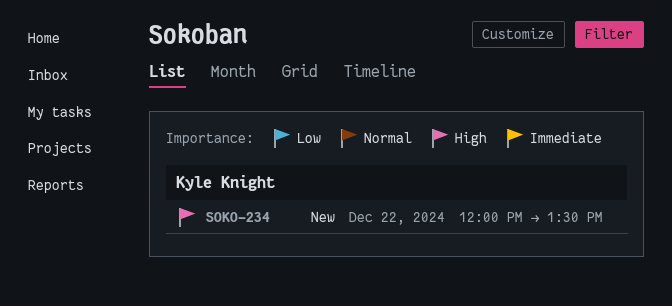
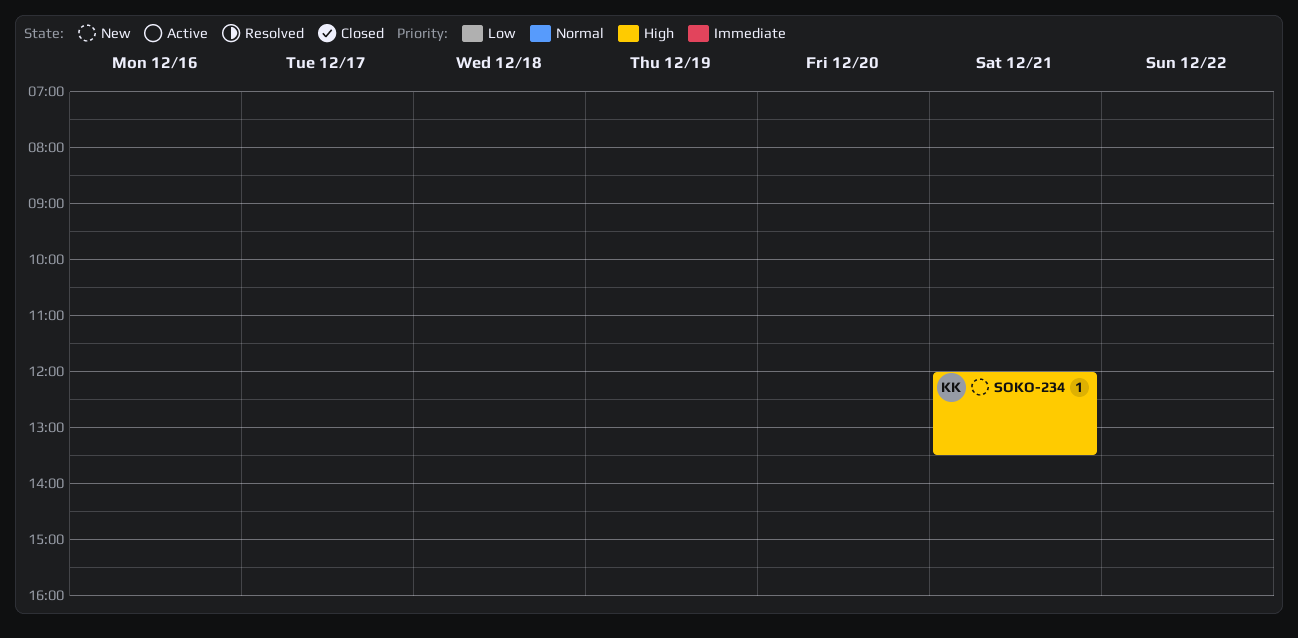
SOKO-234, day: Dec 22 -> Dec 21

